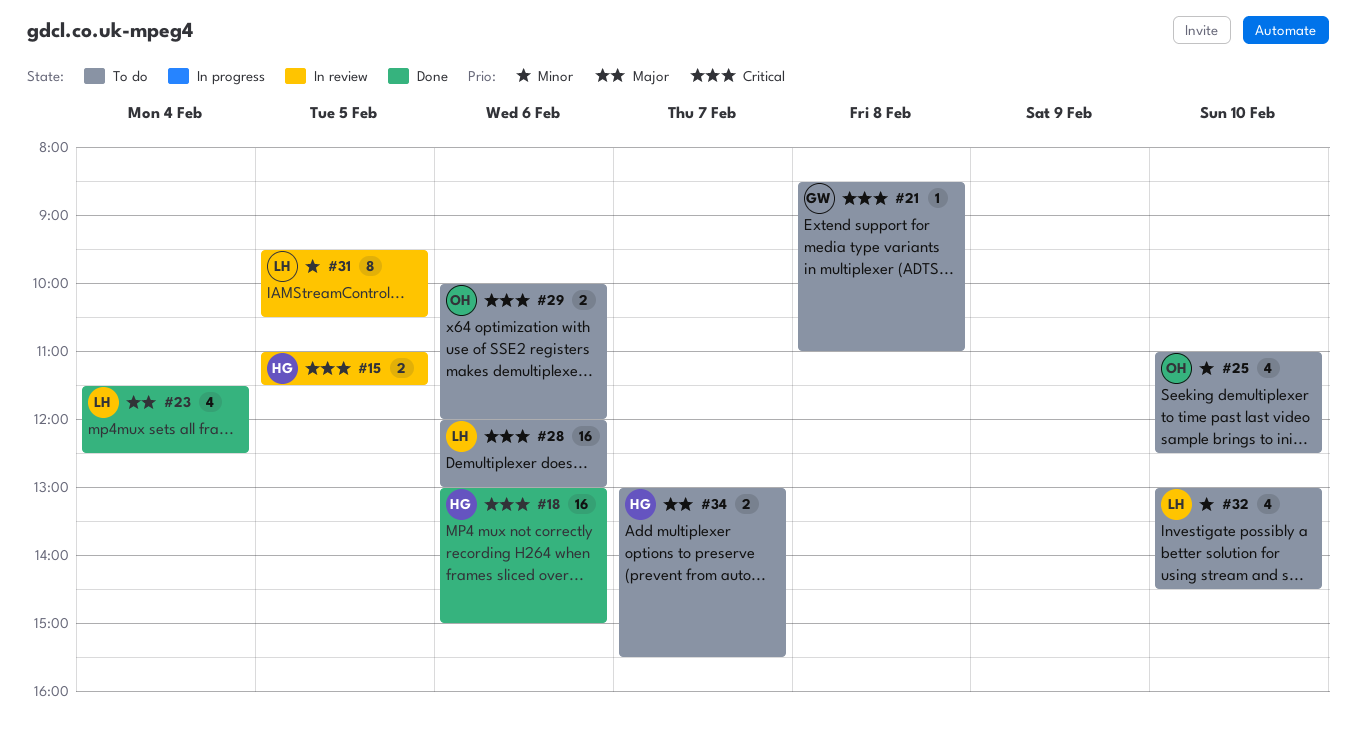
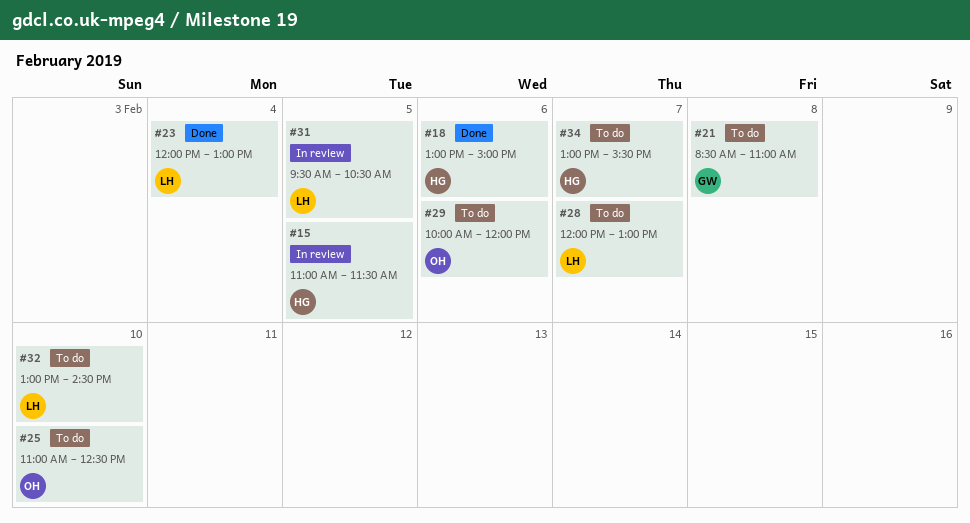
#23, begins: 11:30 -> 12:00
#23, ends: 12:30 -> 13:00
#28, day: Feb 6 -> Feb 7

